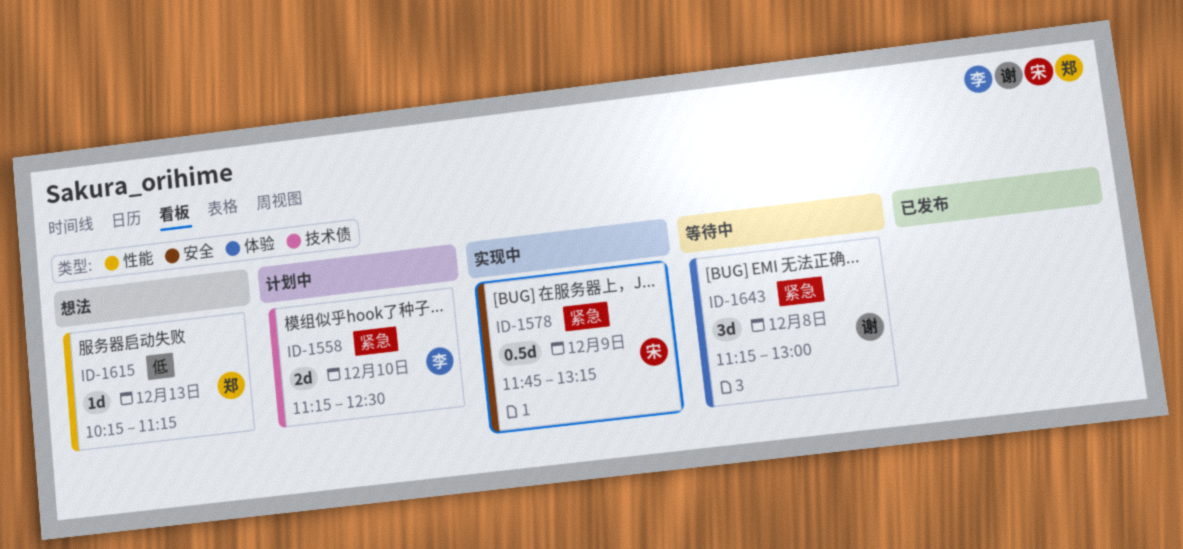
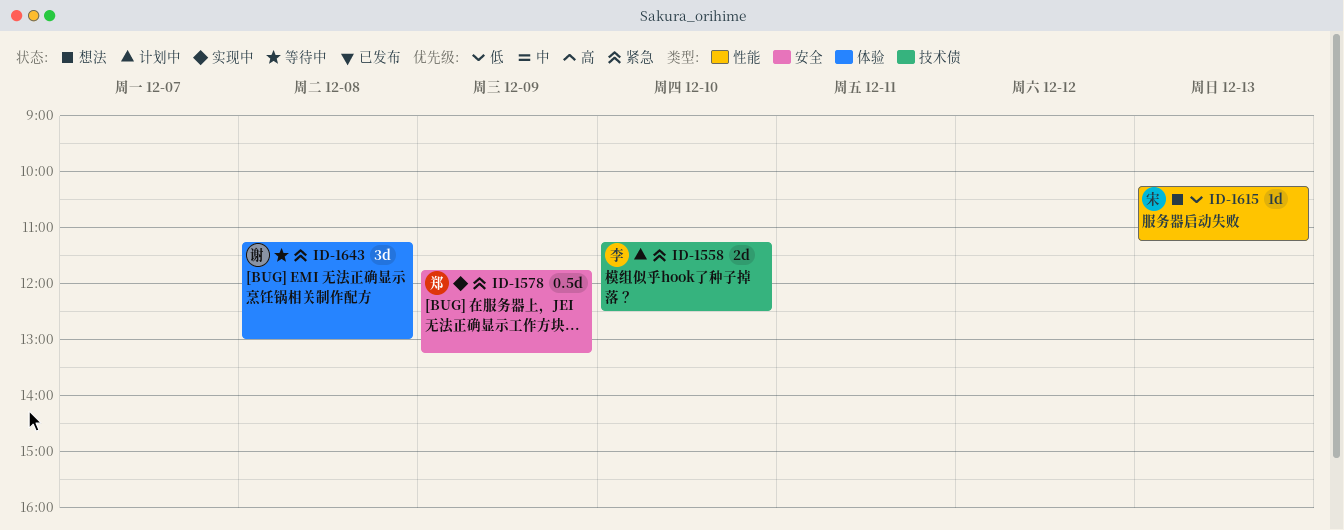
ID-1578, owner: 宋 -> 郑
ID-1615, owner: 郑 -> 宋

